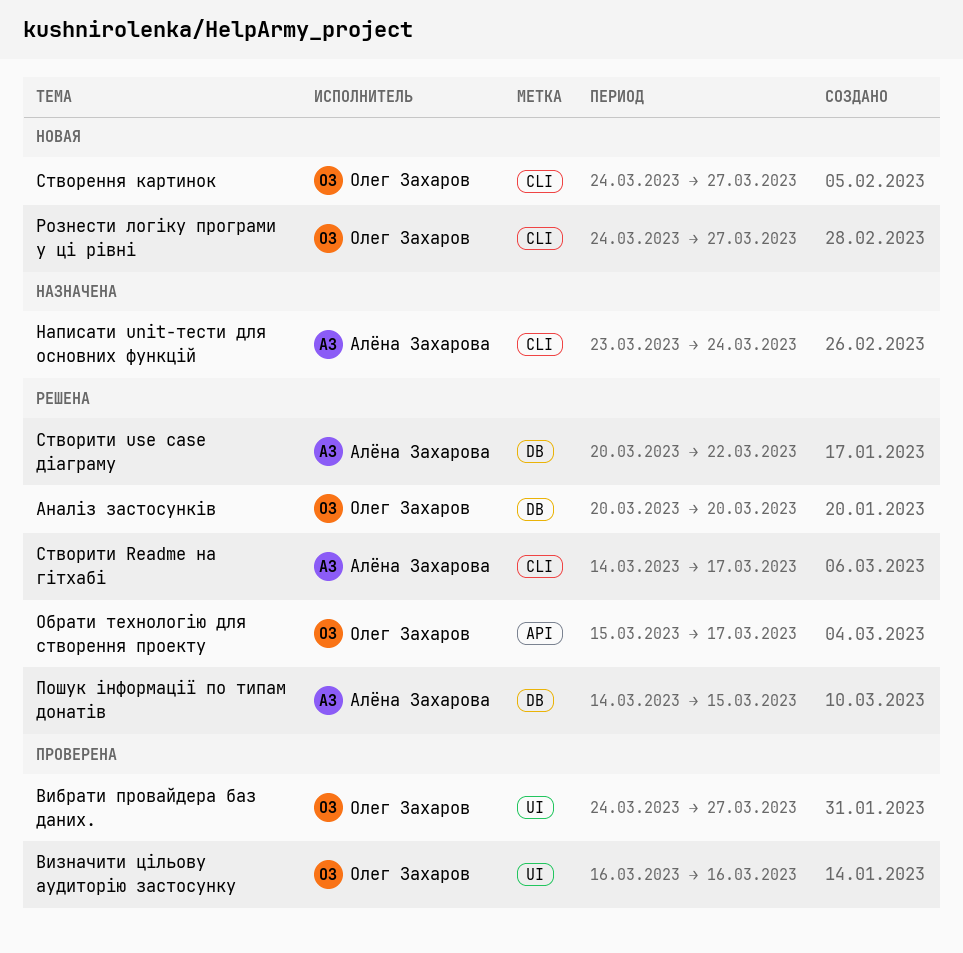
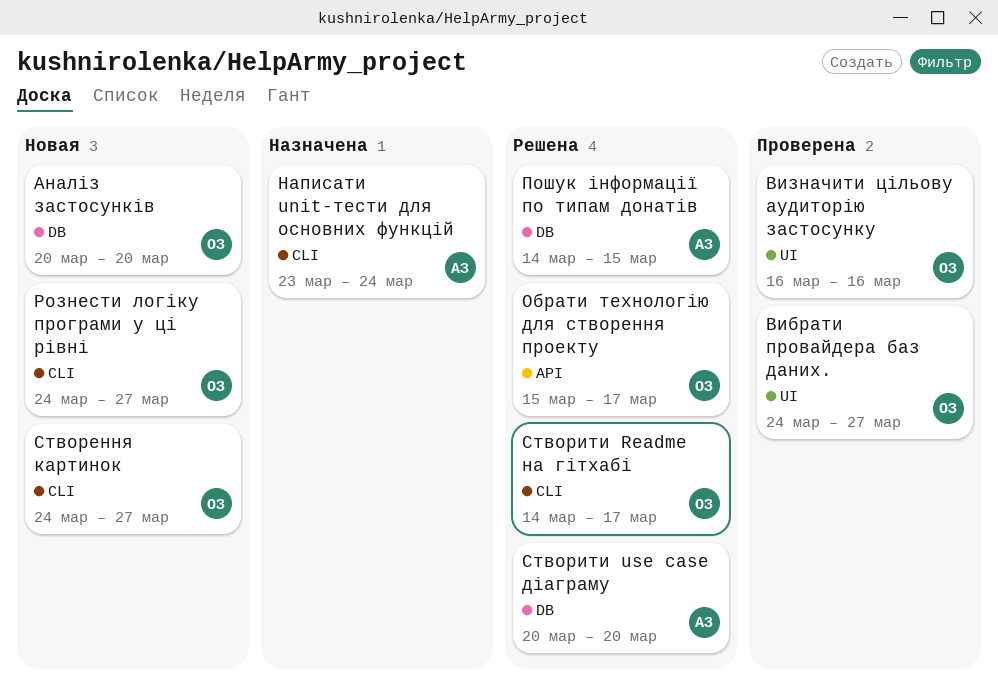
Аналіз застосунків, status: Решена -> Новая
Створити Readme на гітхабі, owner: Алёна Захарова -> Олег Захаров
Створити use case діаграму, due: Mar 22 -> Mar 20

